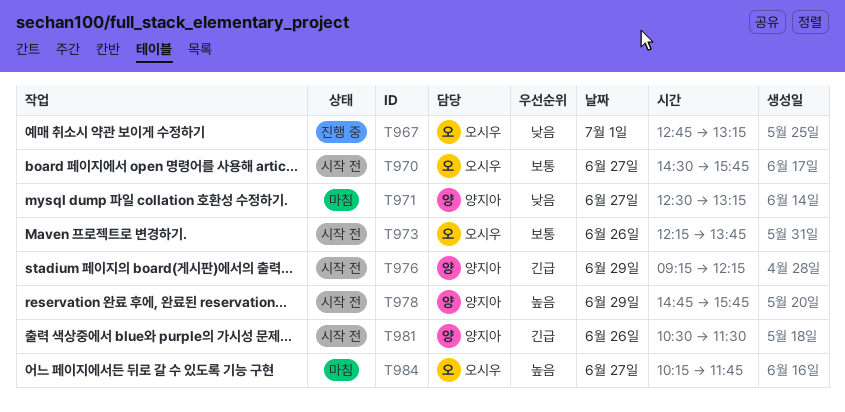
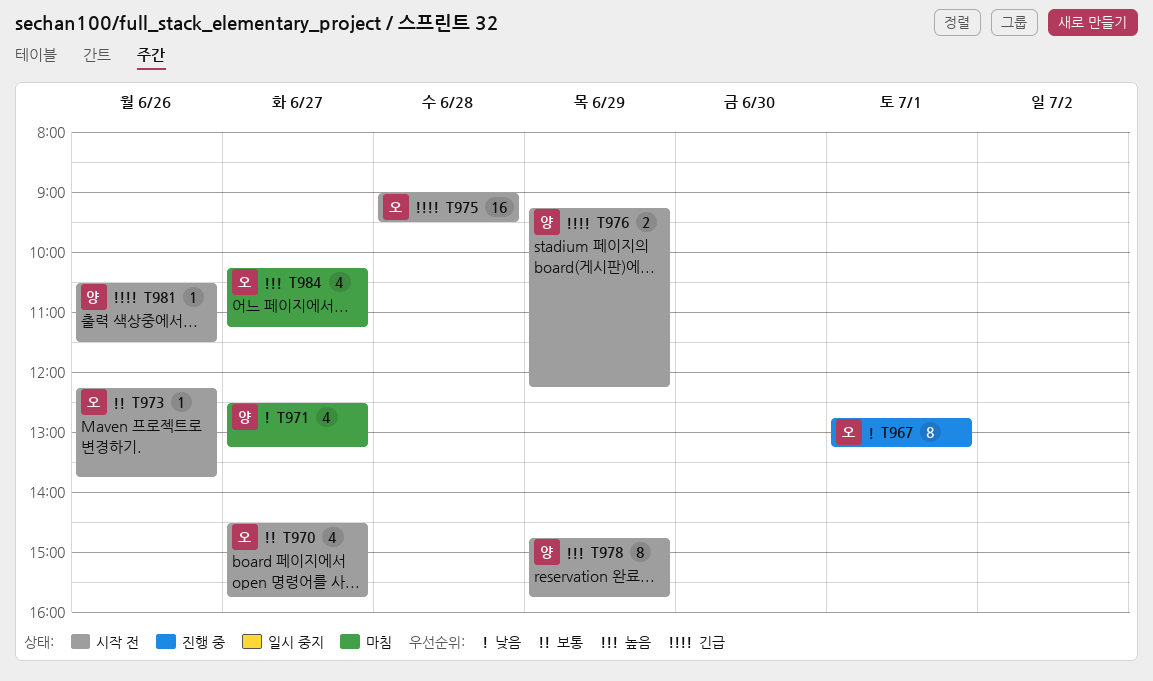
T975: none -> present
T984, ends: 11:45 -> 11:15

